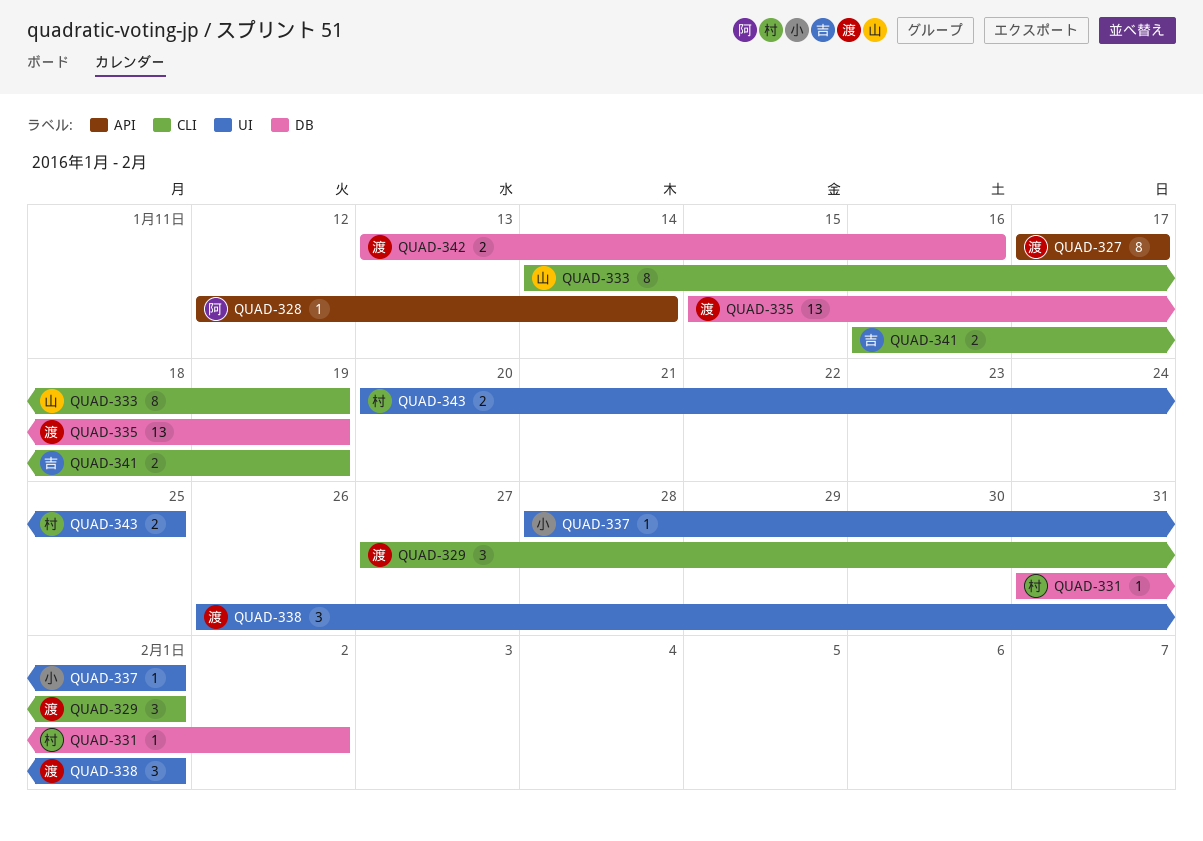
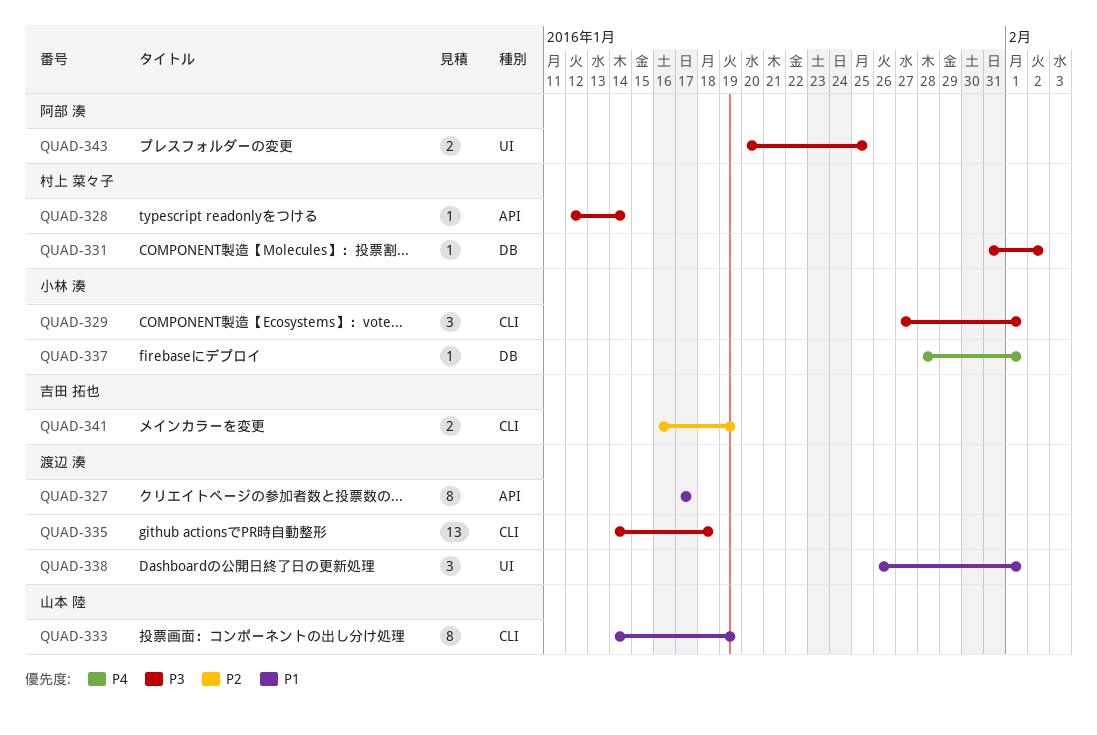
QUAD-328, owner: 阿部 湊 -> 村上 菜々子
QUAD-329, owner: 渡辺 湊 -> 小林 湊
QUAD-335, label: DB -> CLI
QUAD-335, start: Jan 15 -> Jan 14
QUAD-335, due: Jan 19 -> Jan 18
QUAD-337, label: UI -> DB
QUAD-342: present -> none
QUAD-343, owner: 村上 菜々子 -> 阿部 湊

